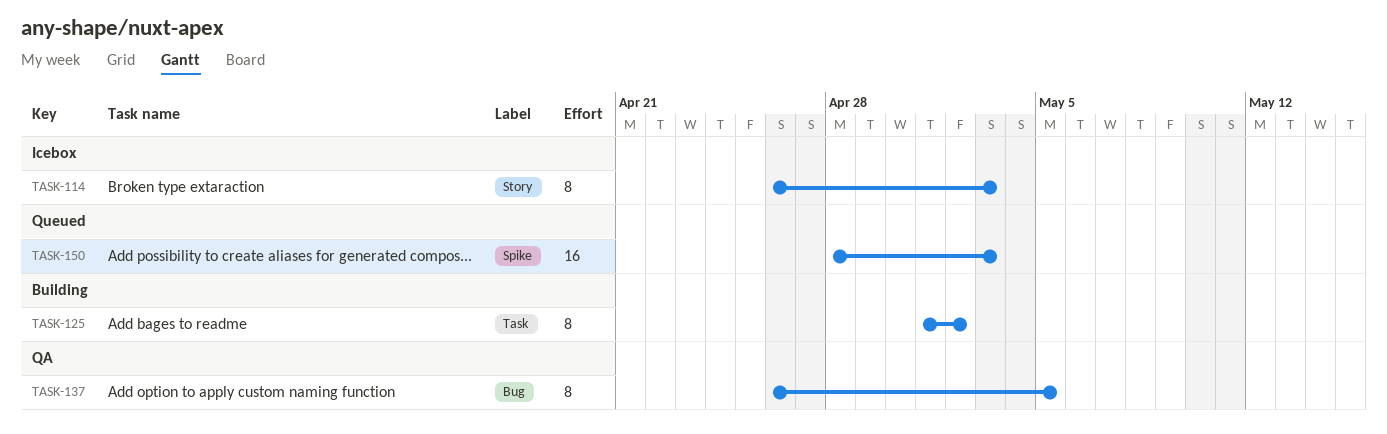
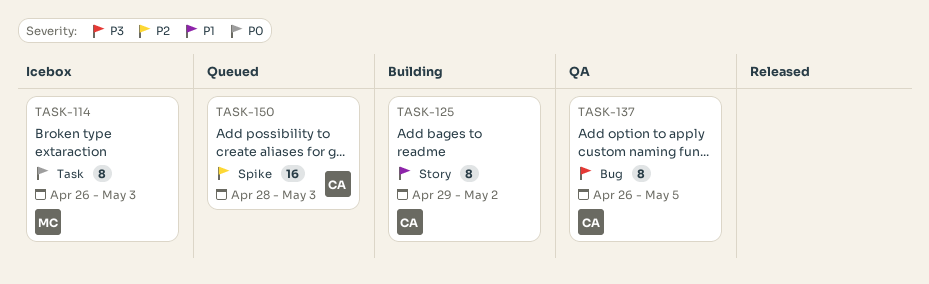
TASK-114, label: Story -> Task
TASK-125, label: Task -> Story
TASK-125, start: May 1 -> Apr 29

